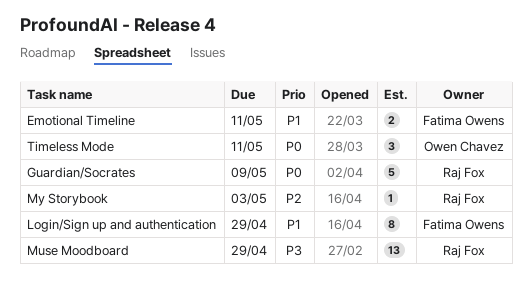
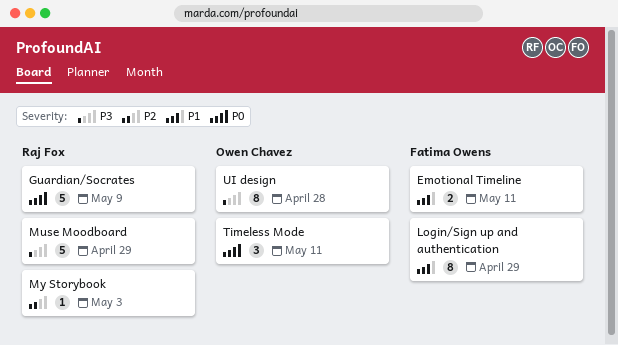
Muse Moodboard, estimate: 13 -> 5
UI design: none -> present

